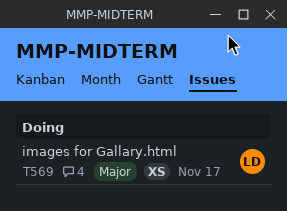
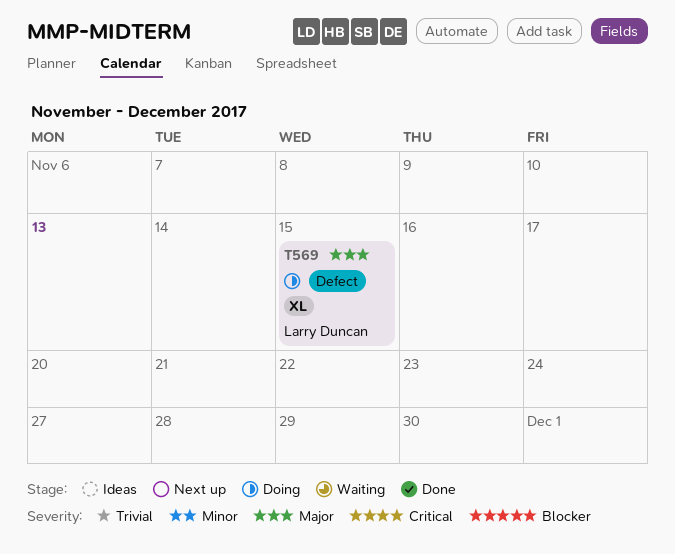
T569, estimate: XS -> XL
T569, due: Nov 17 -> Nov 15

